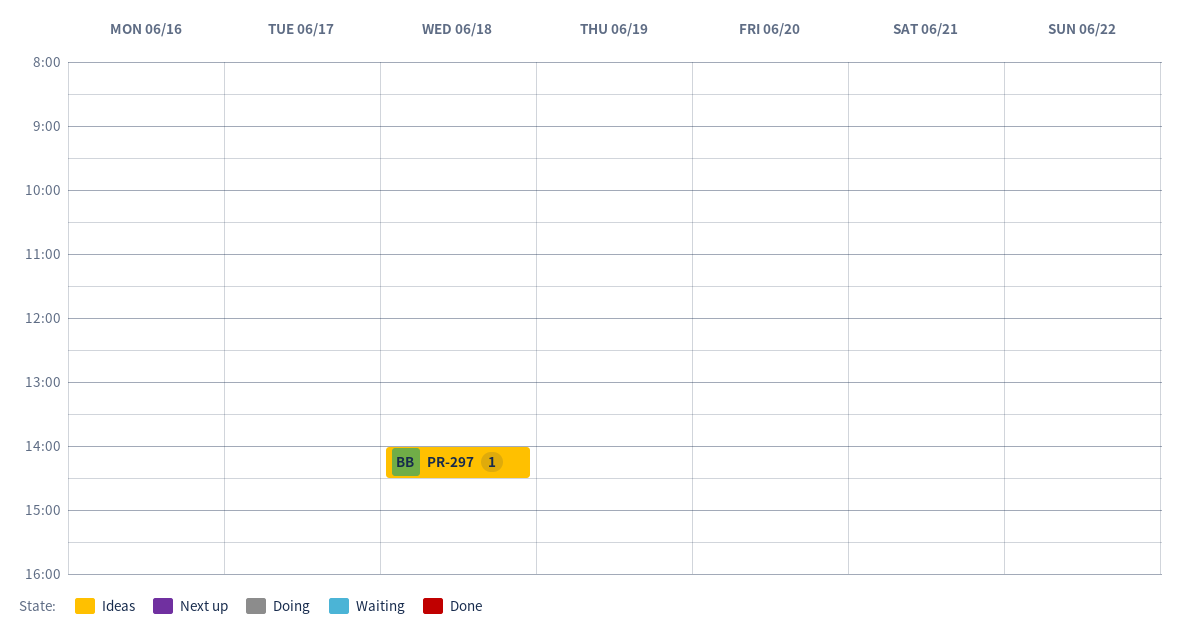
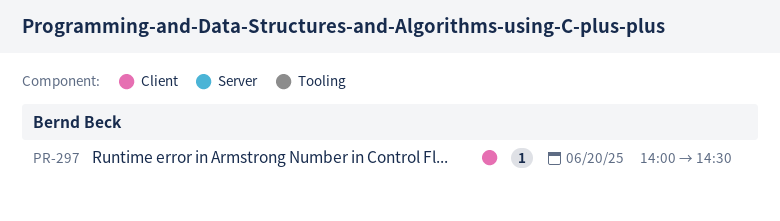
PR-297, day: Jun 18 -> Jun 20

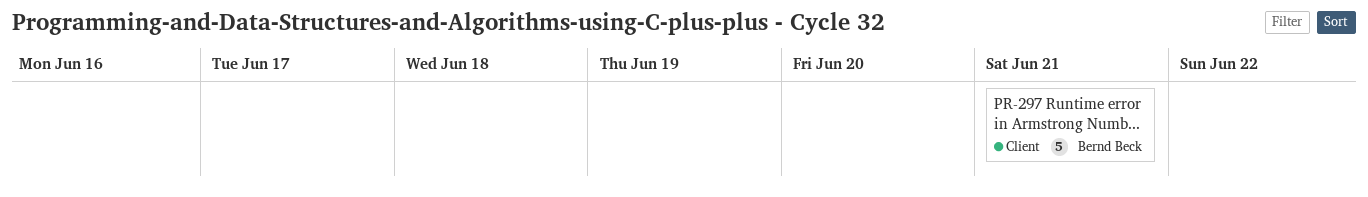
PR-297, estimate: 1 -> 5
PR-297, day: Jun 20 -> Jun 21

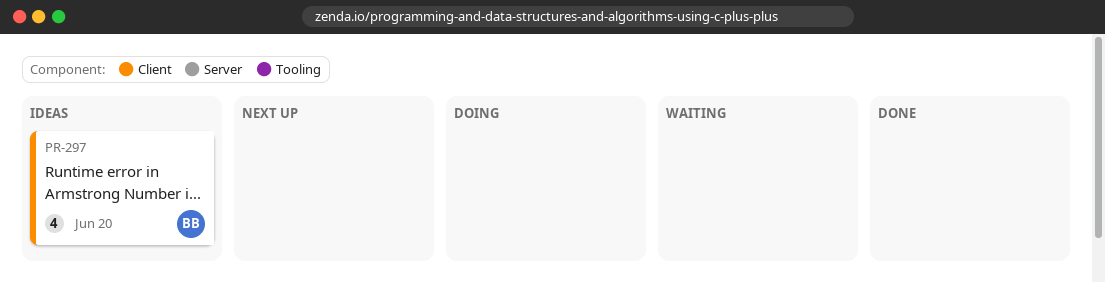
PR-297, estimate: 5 -> 4
PR-297, day: Jun 21 -> Jun 20

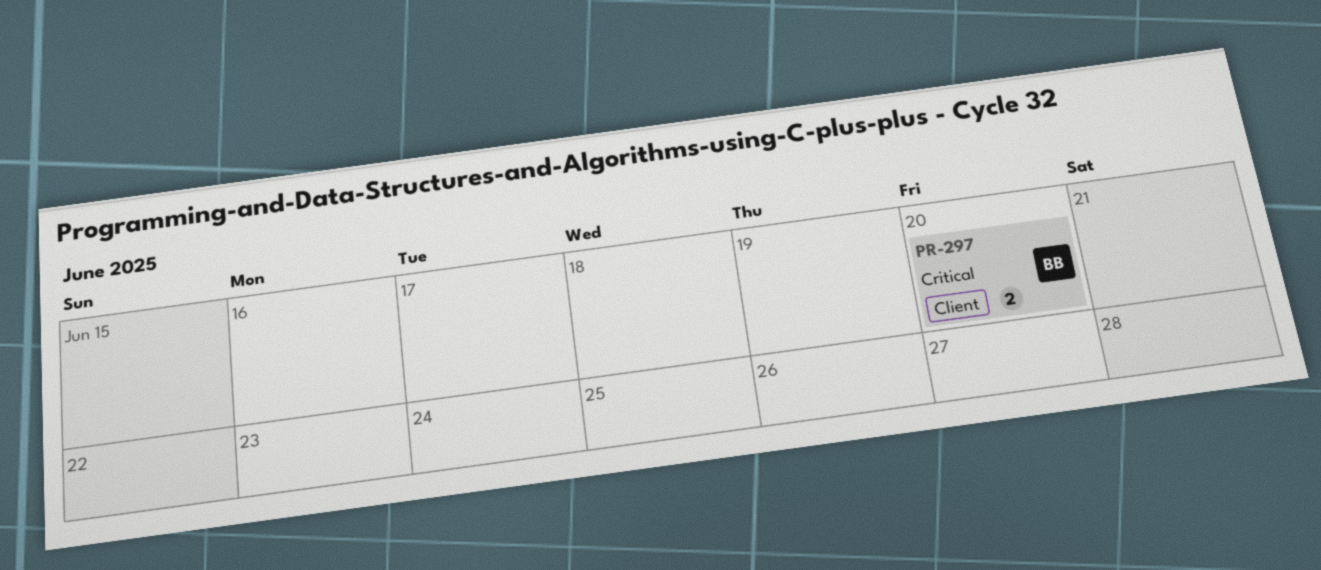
PR-297, estimate: 4 -> 2

